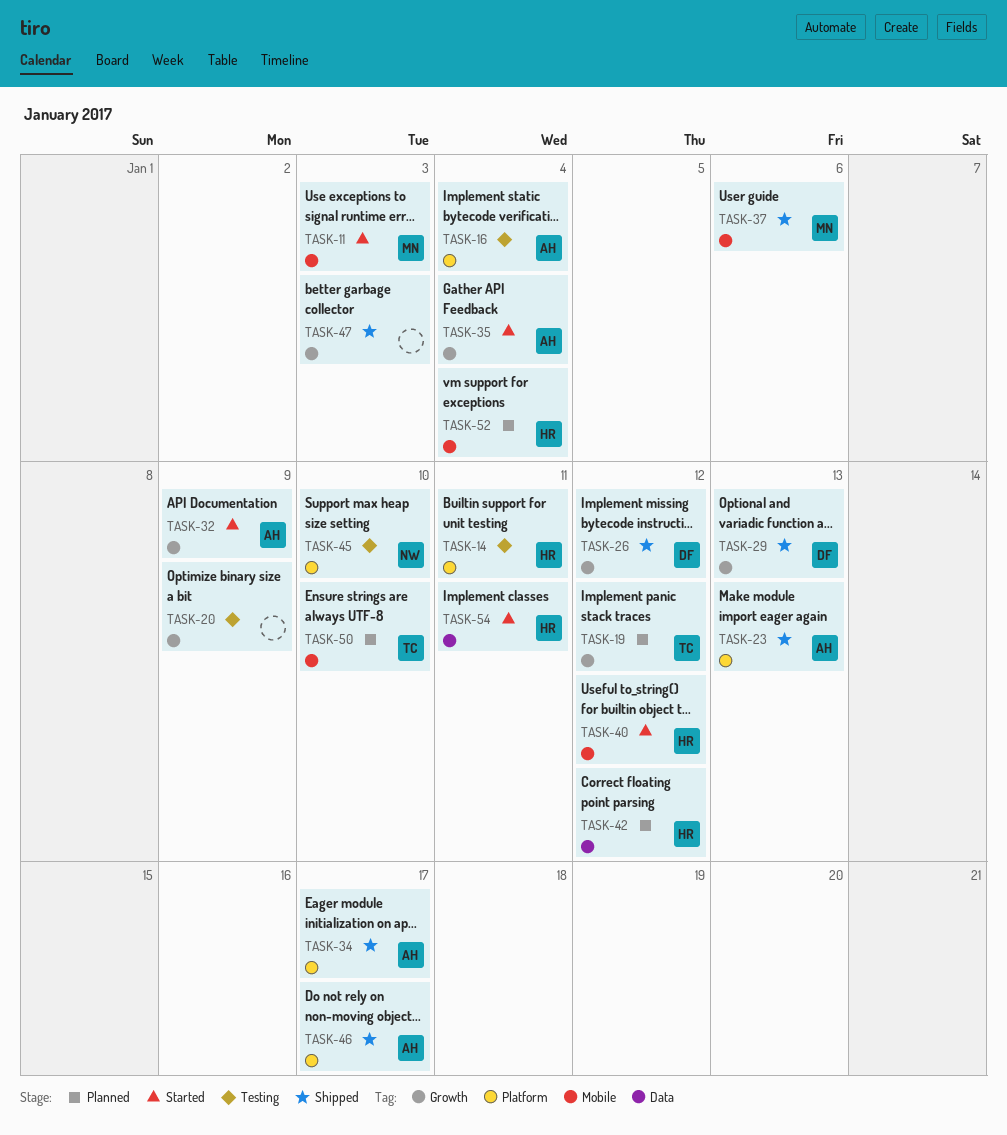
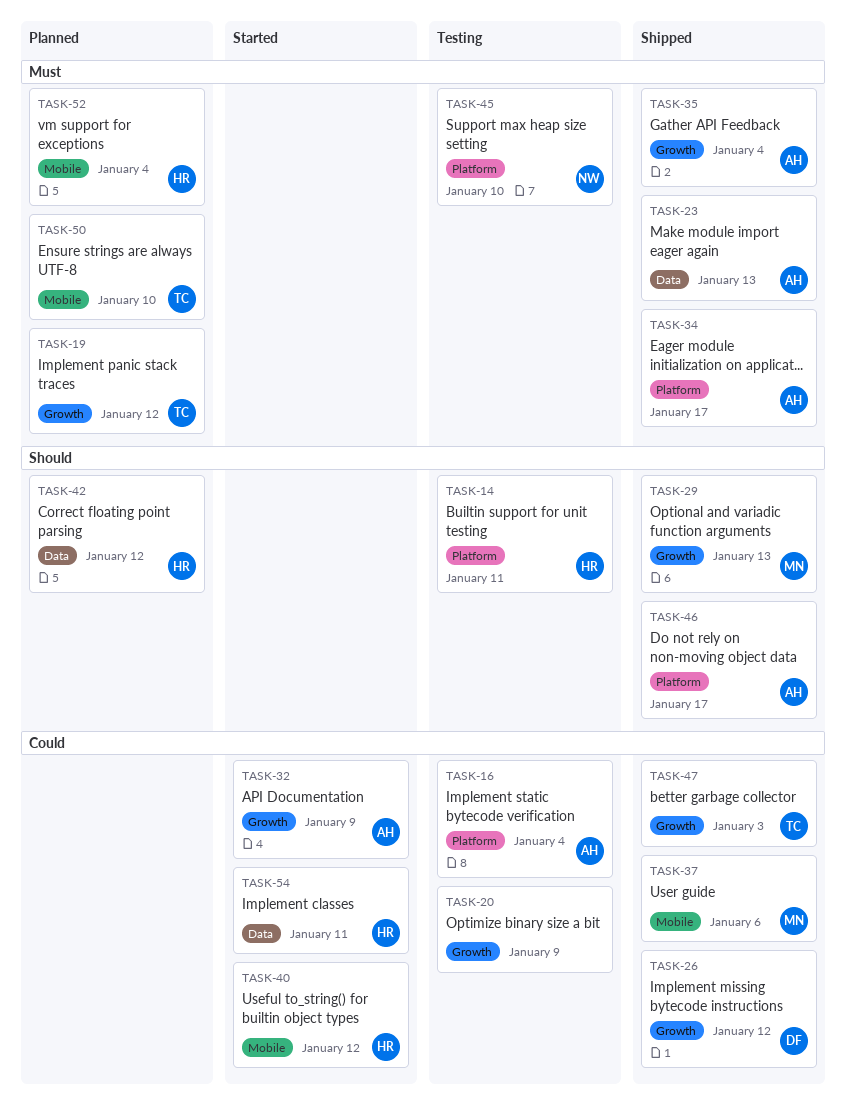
TASK-11: present -> none
TASK-23, label: Platform -> Data
TASK-29, owner: DF -> MN
TASK-35, status: Started -> Shipped
TASK-47, owner: none -> TC

